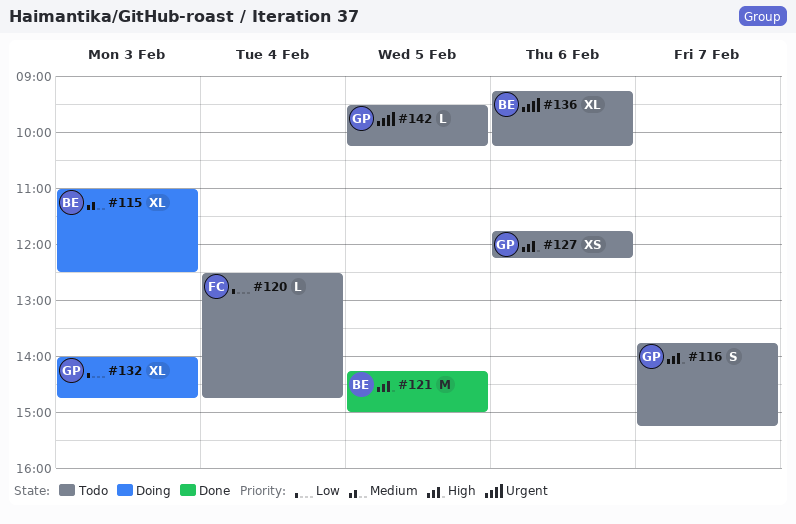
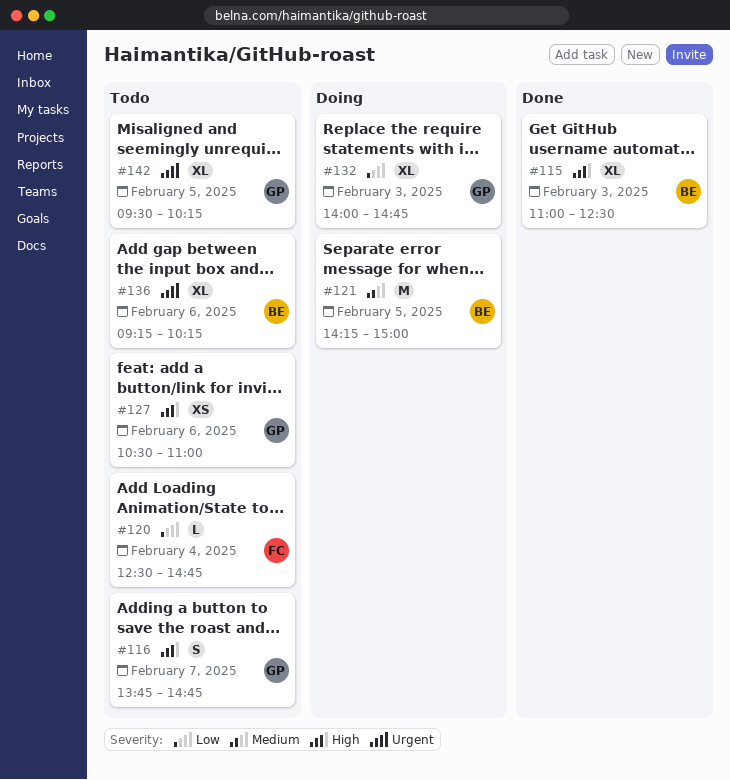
#115, status: Doing -> Done
#115, priority: Medium -> High
#116, ends: 15:15 -> 14:45
#121, status: Done -> Doing
#121, priority: High -> Medium
#127, begins: 11:45 -> 10:30
#127, ends: 12:15 -> 11:00
#142, estimate: L -> XL

